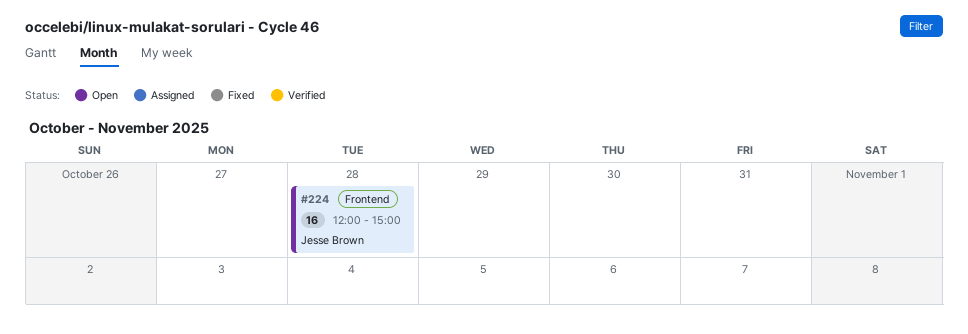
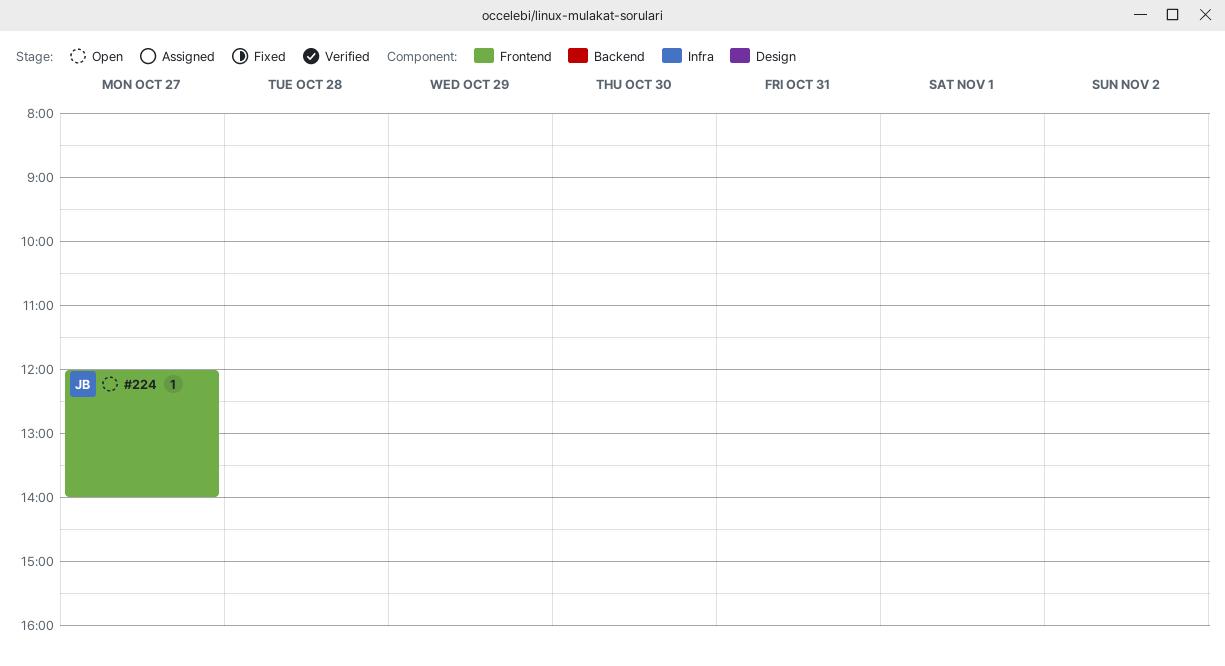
#224, estimate: 16 -> 1
#224, day: Oct 28 -> Oct 27
#224, ends: 15:00 -> 14:00

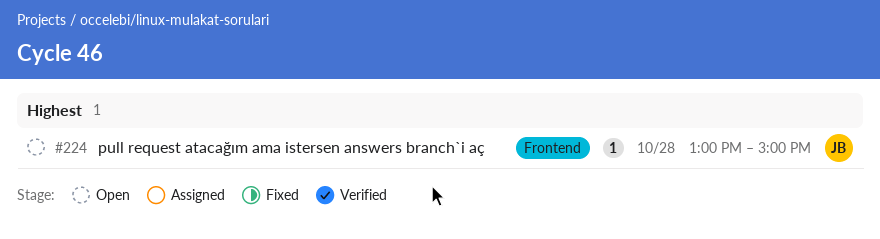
#224, day: Oct 27 -> Oct 28
#224, begins: 12:00 -> 13:00
#224, ends: 14:00 -> 15:00

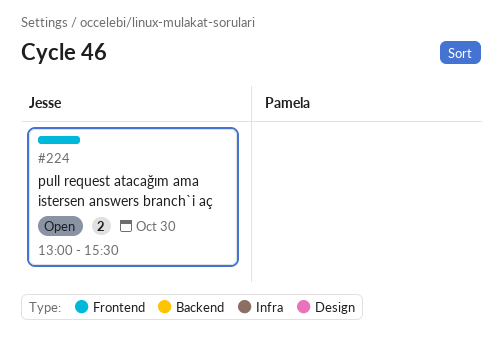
#224, estimate: 1 -> 2
#224, day: Oct 28 -> Oct 30
#224, ends: 15:00 -> 15:30

